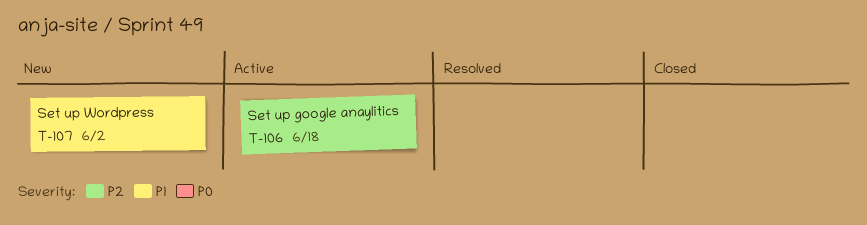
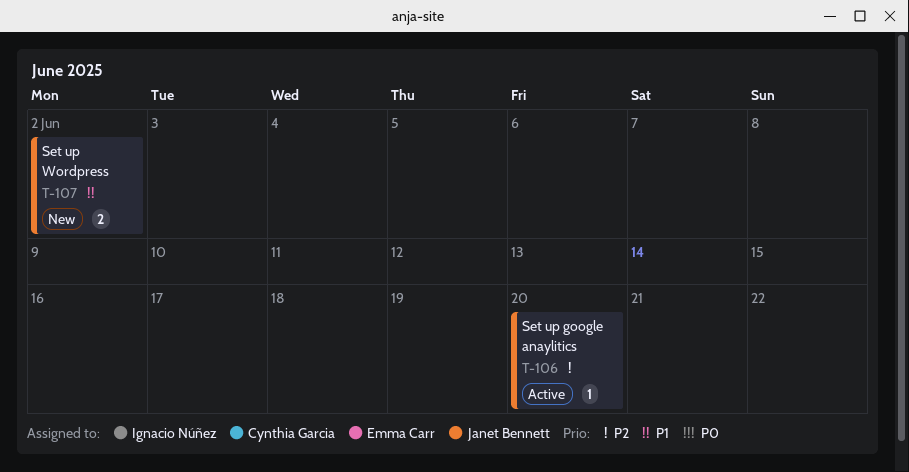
T-106, due: Jun 18 -> Jun 20

